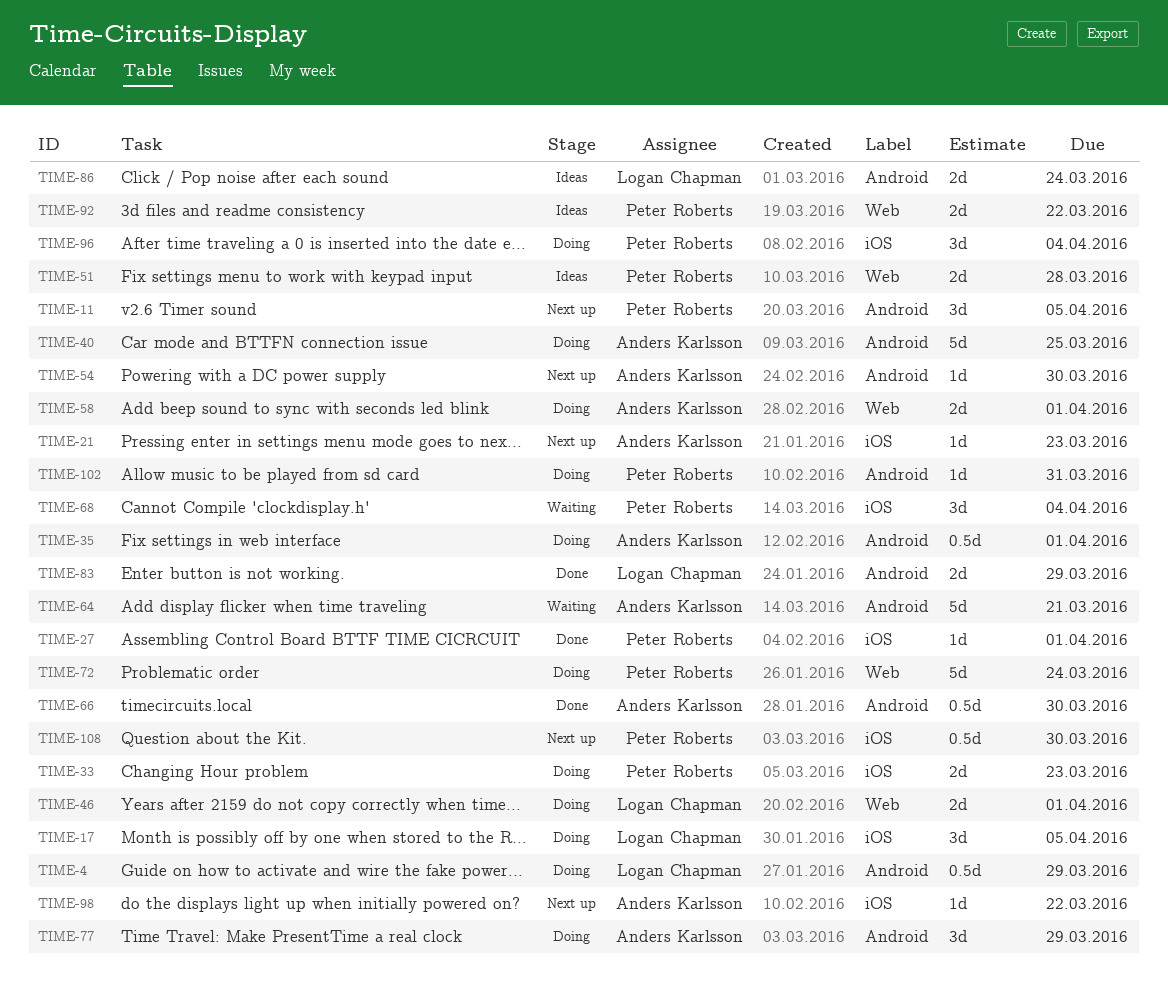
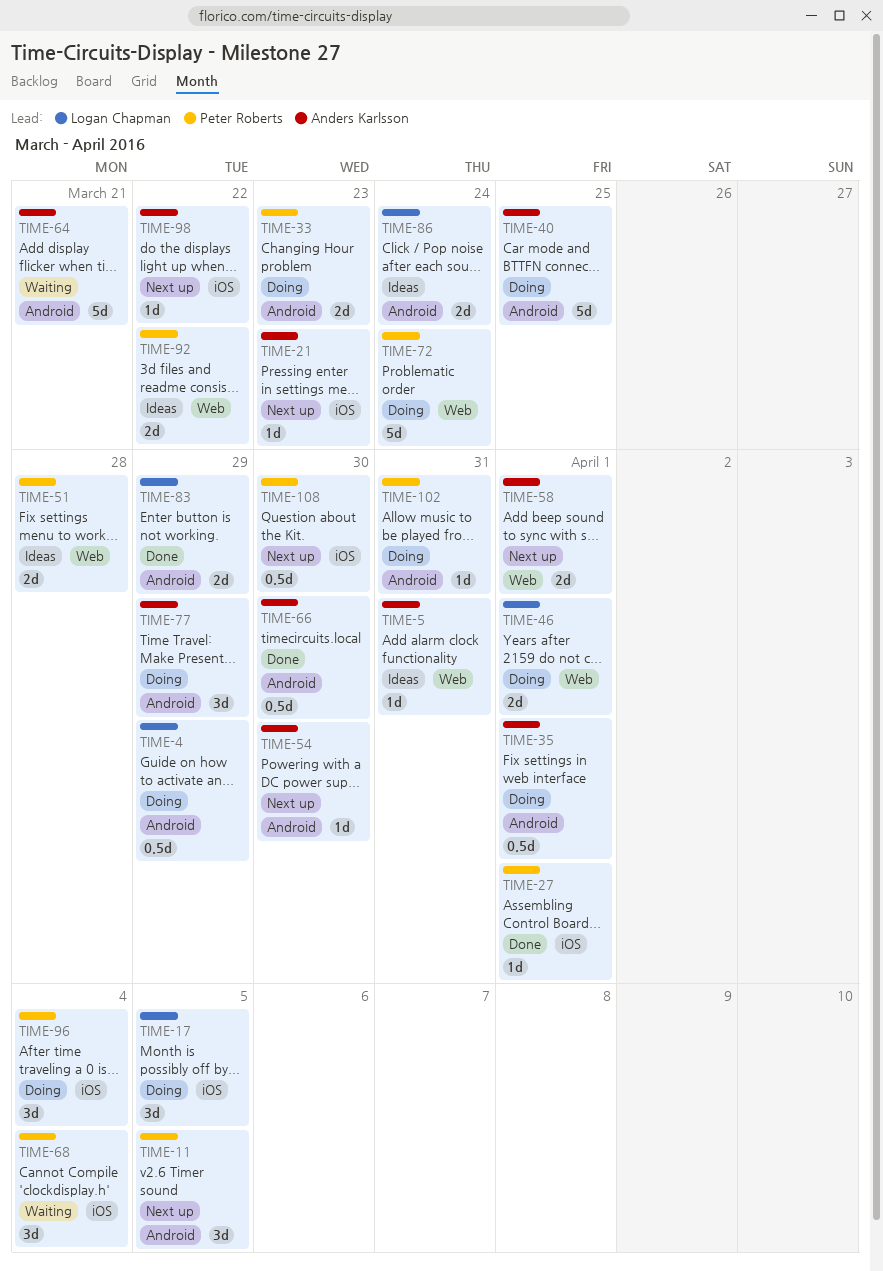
TIME-5: none -> present
TIME-33, label: iOS -> Android
TIME-58, status: Doing -> Next up

